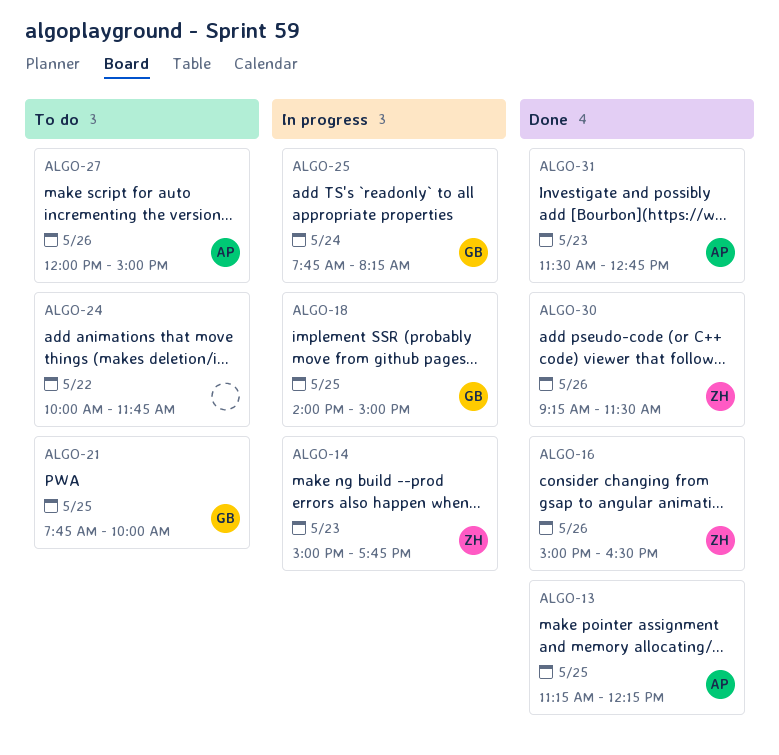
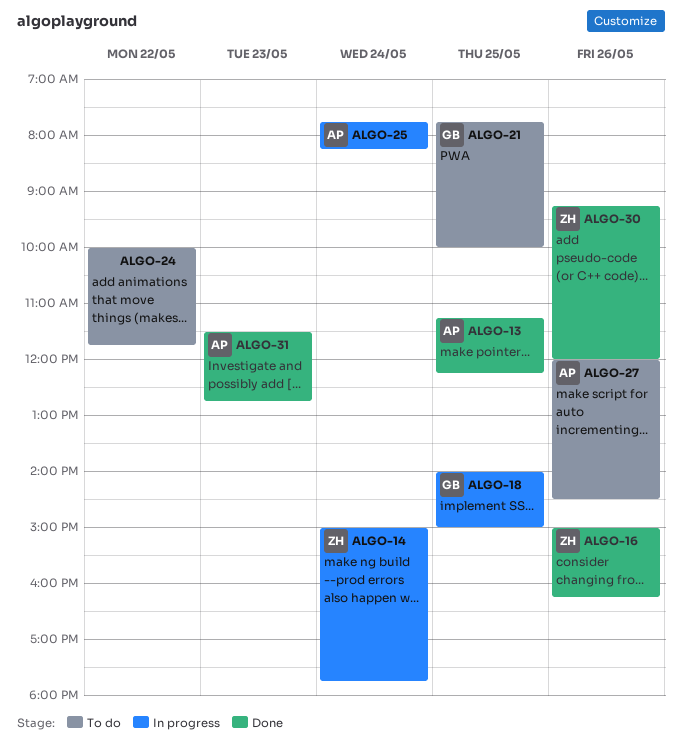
ALGO-14, day: May 23 -> May 24
ALGO-16, ends: 16:30 -> 16:15
ALGO-25, owner: GB -> AP
ALGO-27, ends: 15:00 -> 14:30
ALGO-30, ends: 11:30 -> 12:00

